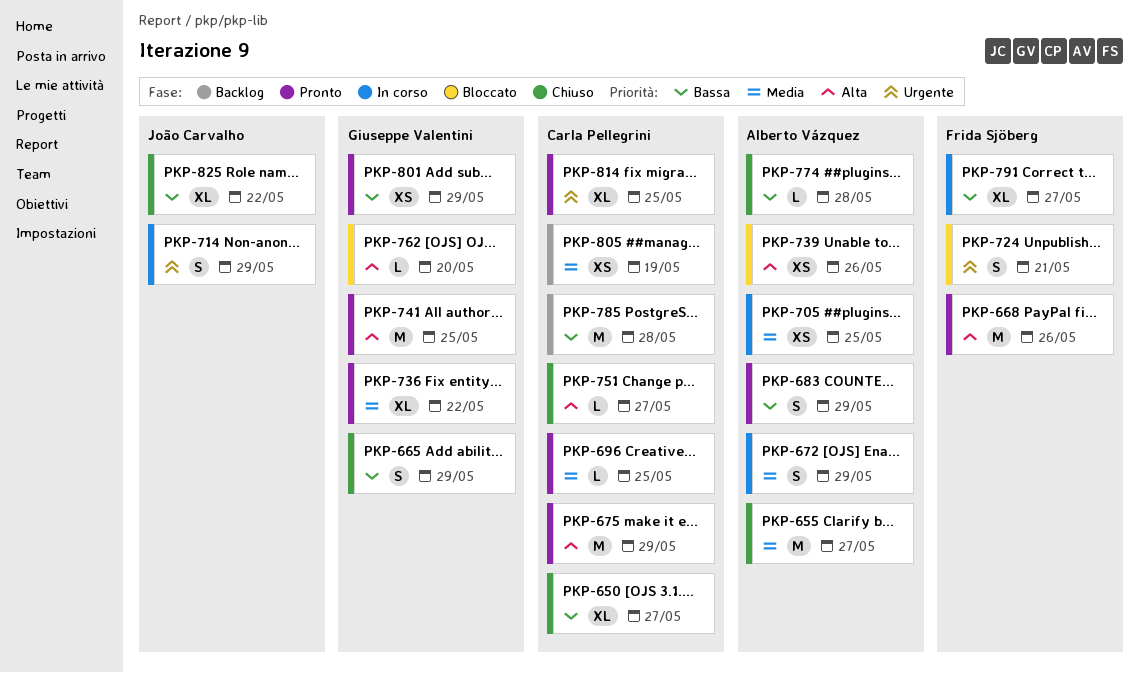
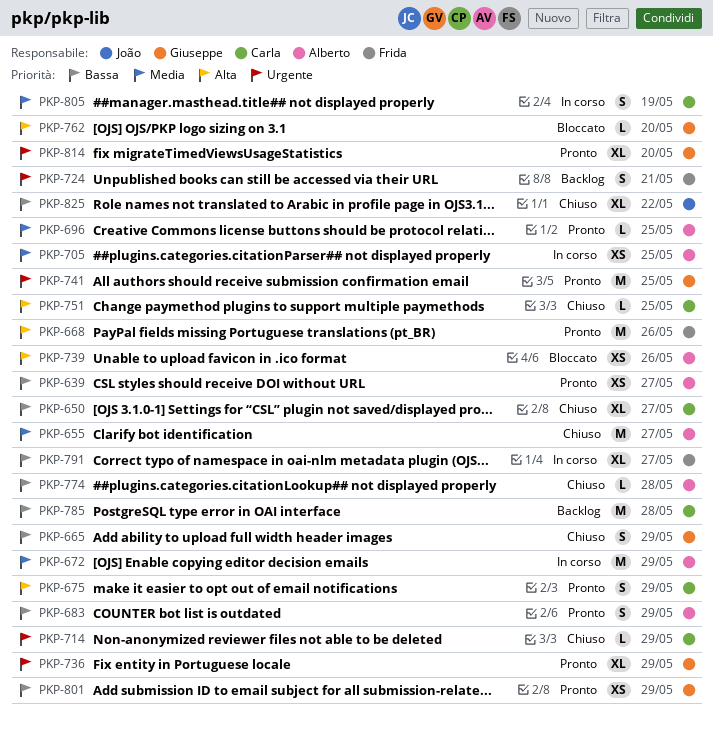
PKP-639: none -> present
PKP-672, estimate: S -> M
PKP-675, estimate: M -> S
PKP-696, owner: Carla Pellegrini -> Alberto Vázquez
PKP-714, status: In corso -> Chiuso
PKP-714, owner: João Carvalho -> Carla Pellegrini
PKP-714, estimate: S -> L
PKP-724, status: Bloccato -> Backlog
PKP-736, priority: Media -> Urgente
PKP-736, due: May 22 -> May 29
PKP-741, priority: Alta -> Urgente
PKP-751, due: May 27 -> May 25
PKP-805, status: Backlog -> In corso
PKP-805, estimate: XS -> S
PKP-814, owner: Carla Pellegrini -> Giuseppe Valentini
PKP-814, due: May 25 -> May 20

